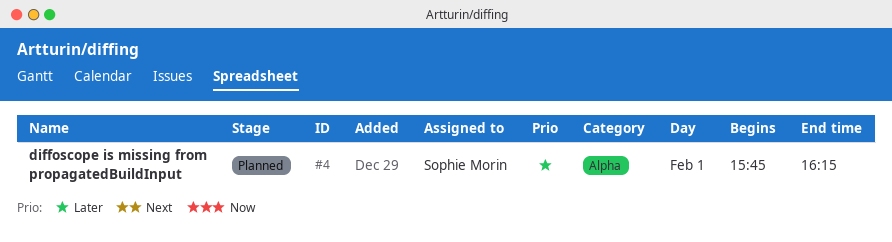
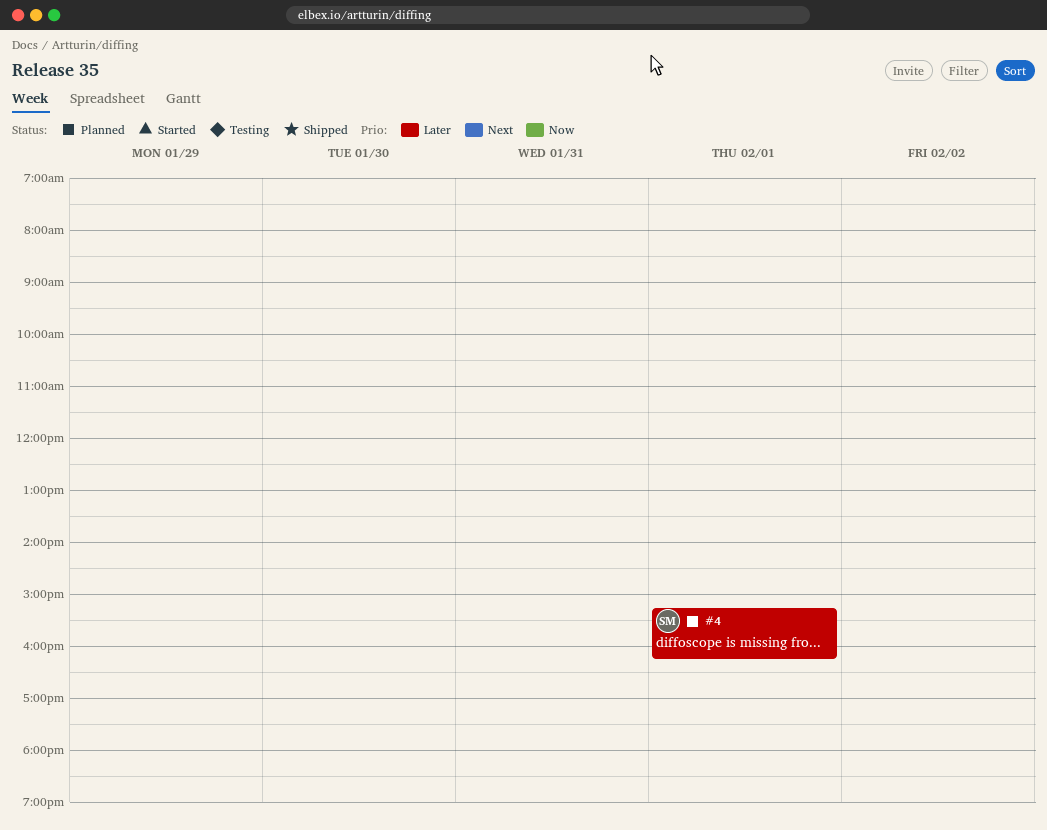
#4, begins: 15:45 -> 15:15

